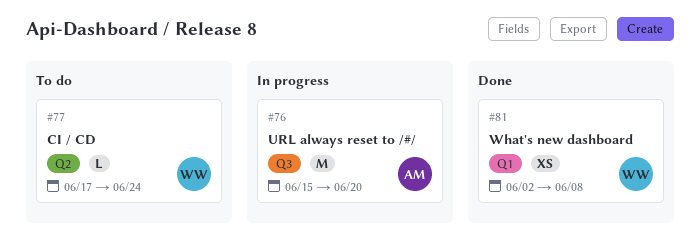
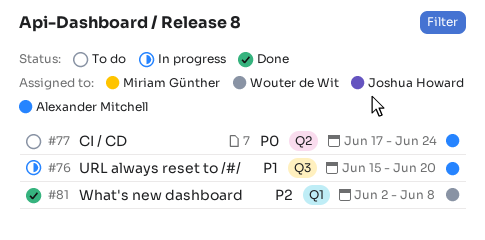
#77, owner: Wouter de Wit -> Alexander Mitchell

